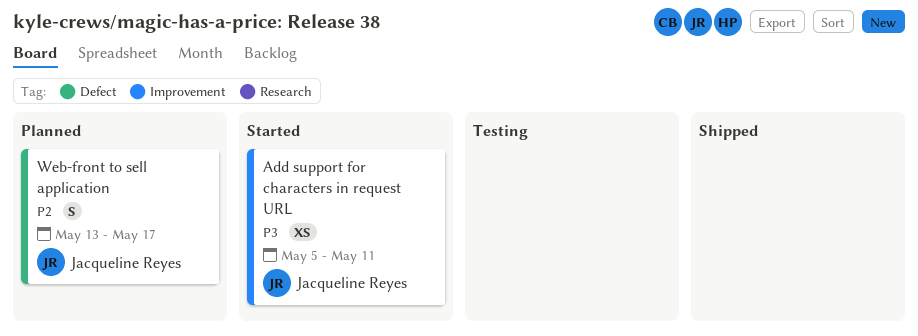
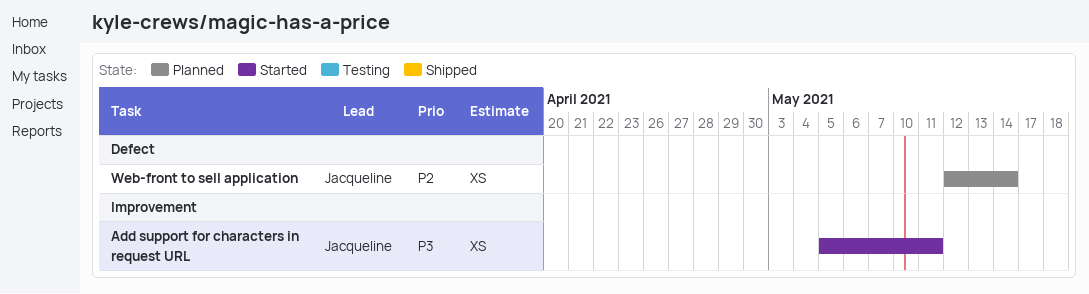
Web-front to sell application, estimate: S -> XS
Web-front to sell application, start: May 13 -> May 12
Web-front to sell application, due: May 17 -> May 14

